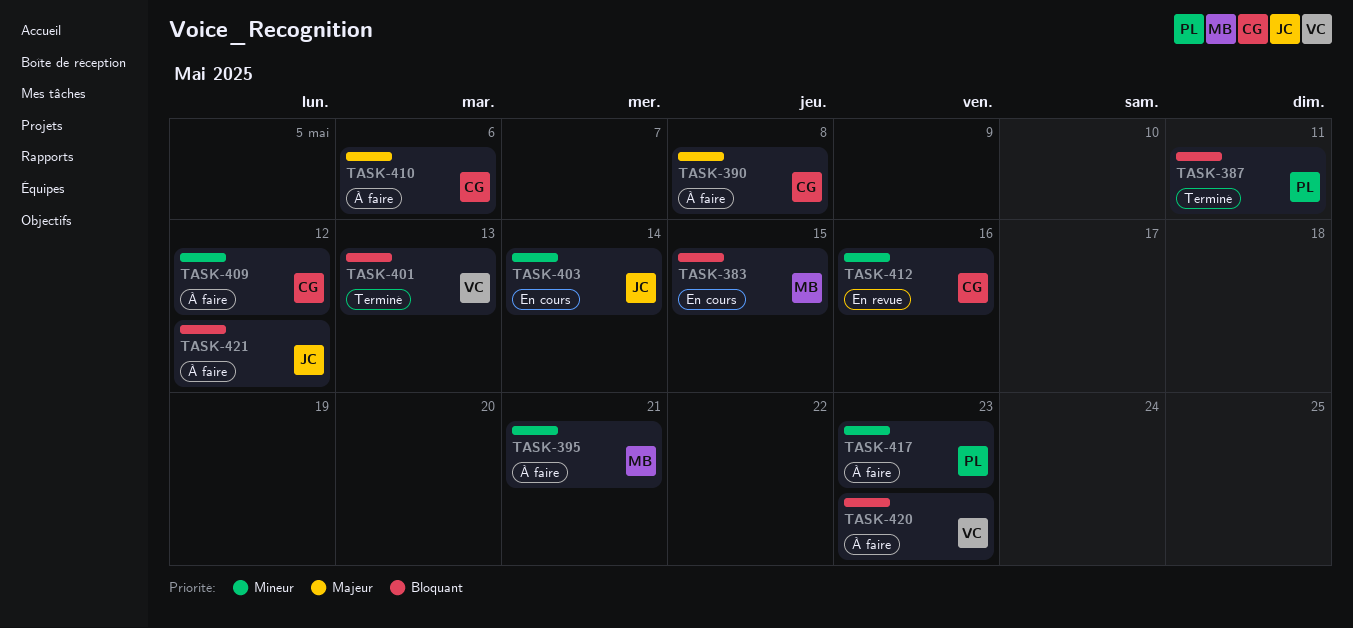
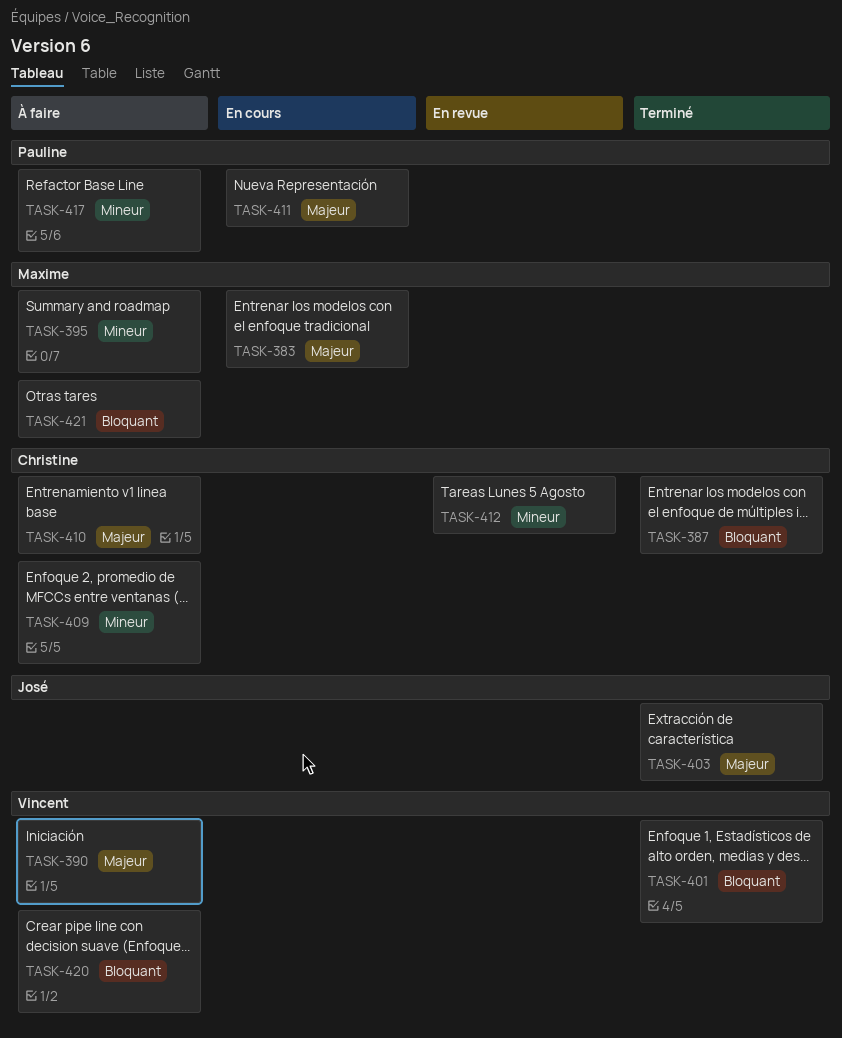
TASK-383, priority: Bloquant -> Majeur
TASK-387, owner: Pauline -> Christine
TASK-390, owner: Christine -> Vincent
TASK-403, status: En cours -> Terminé
TASK-403, priority: Mineur -> Majeur
TASK-411: none -> present
TASK-421, owner: José -> Maxime

